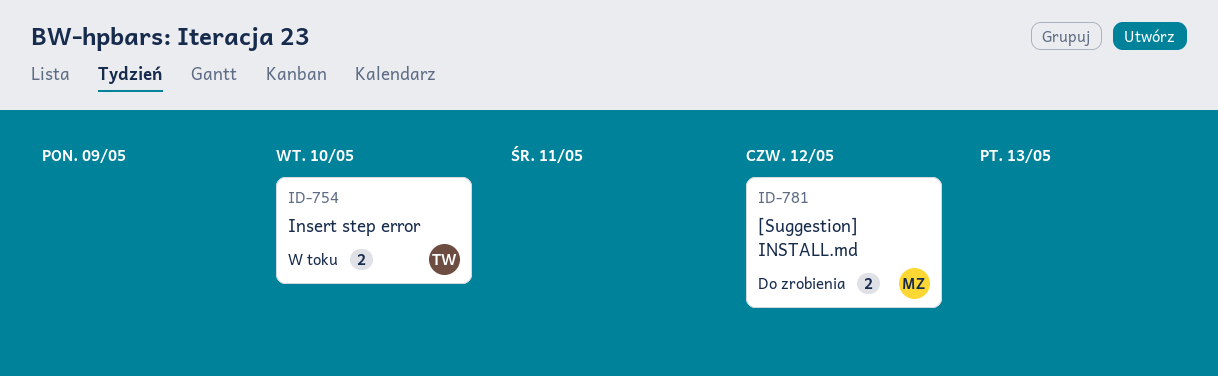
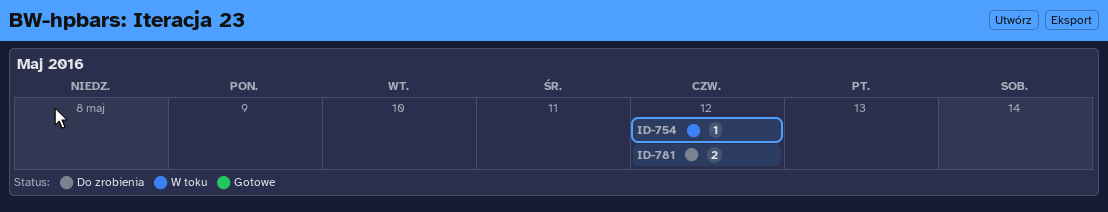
ID-754, estimate: 2 -> 1
ID-754, due: May 10 -> May 12

